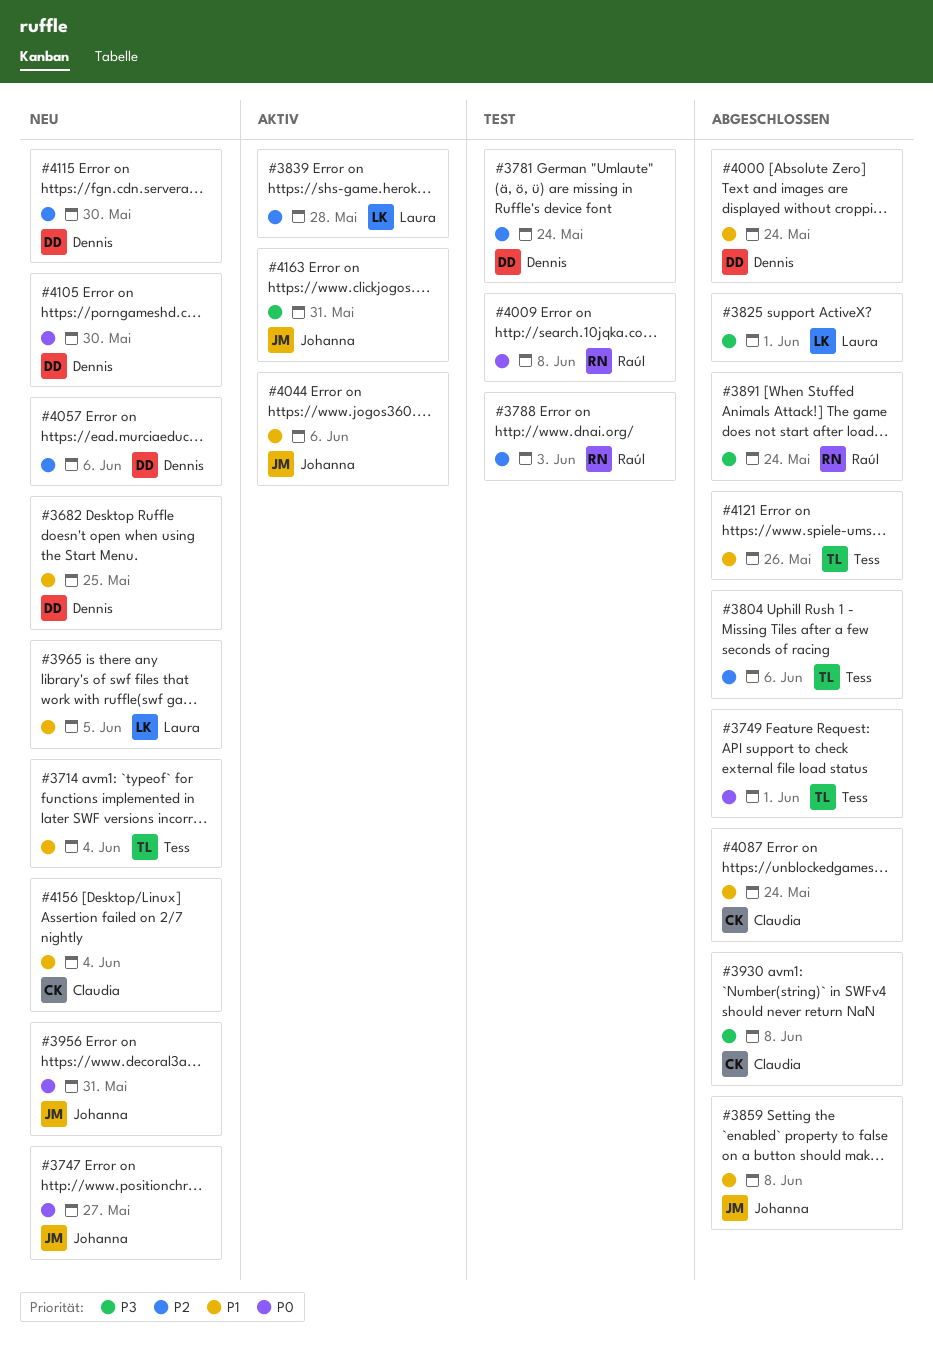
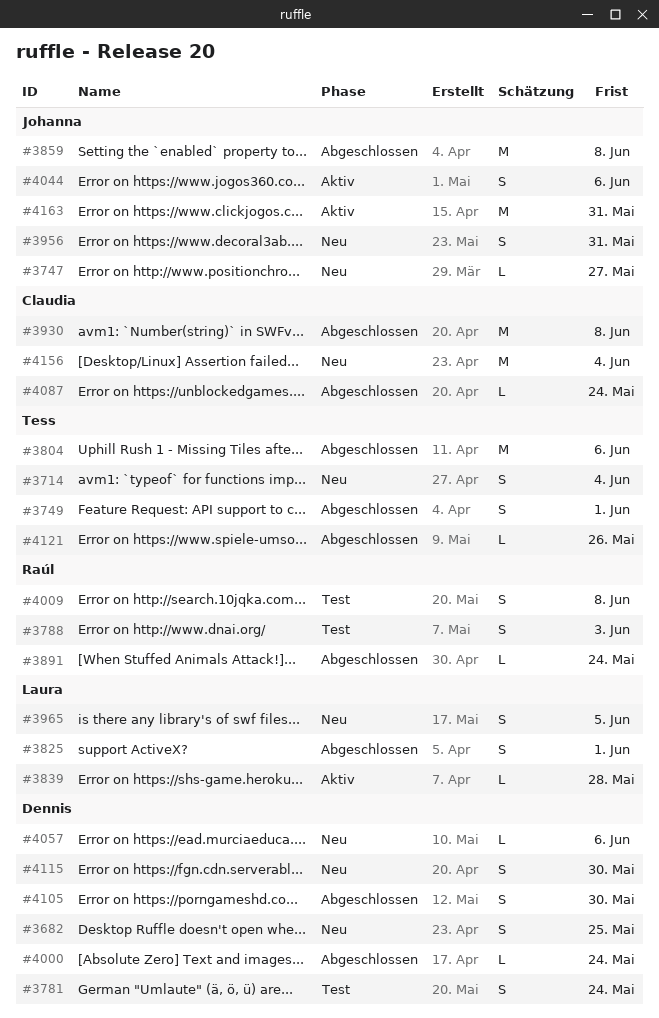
#4105, status: Neu -> Abgeschlossen

